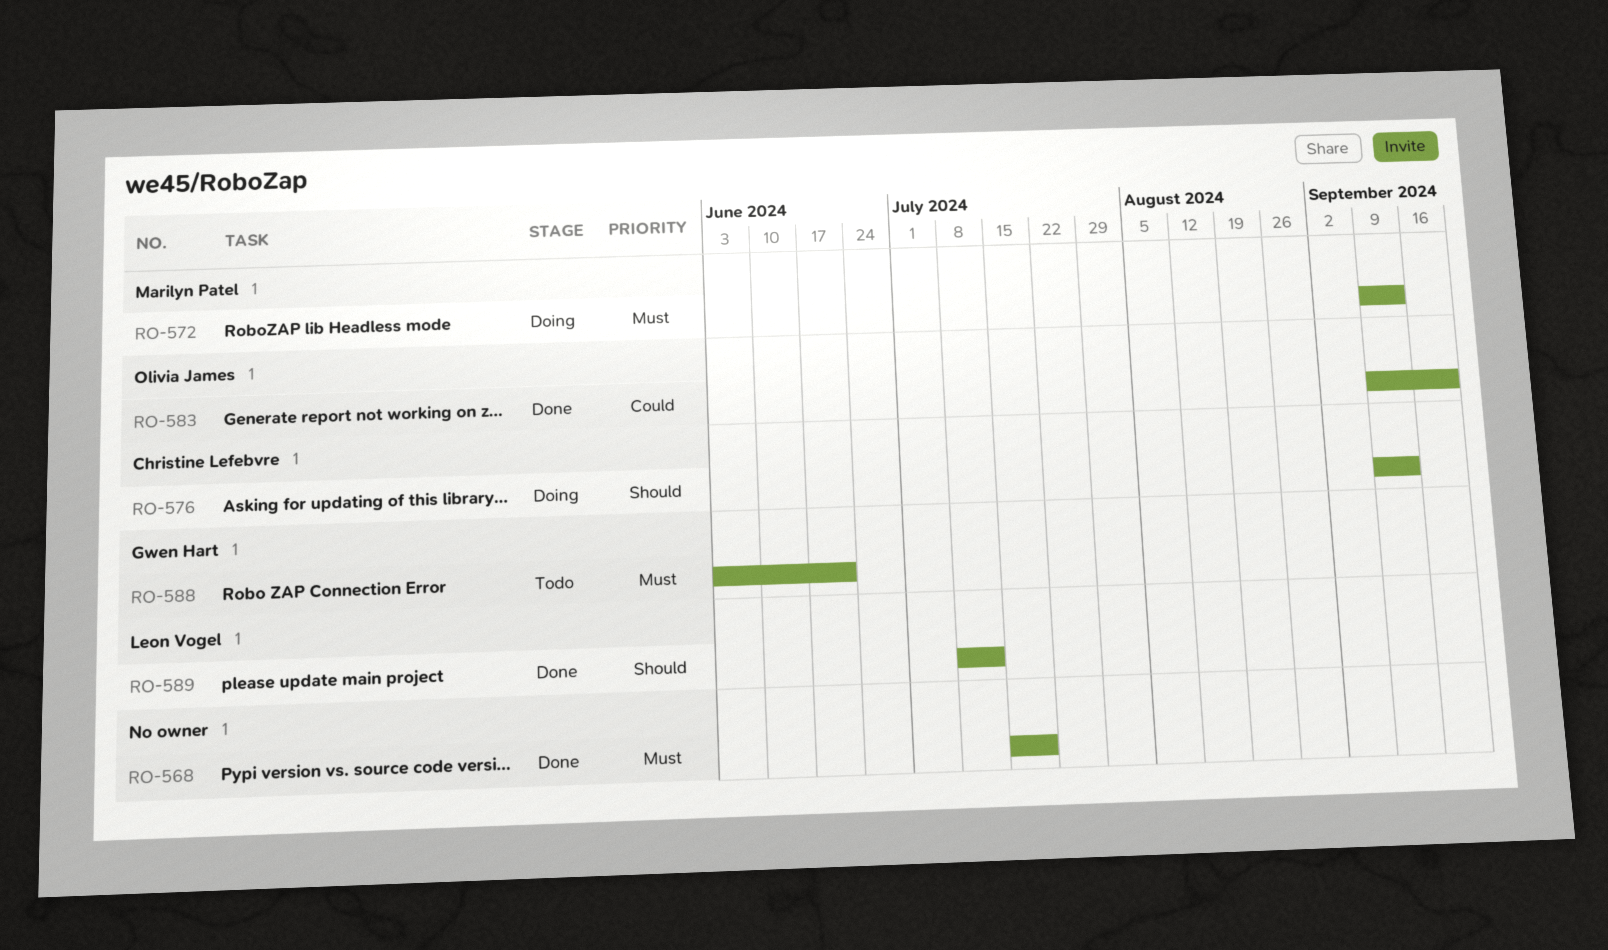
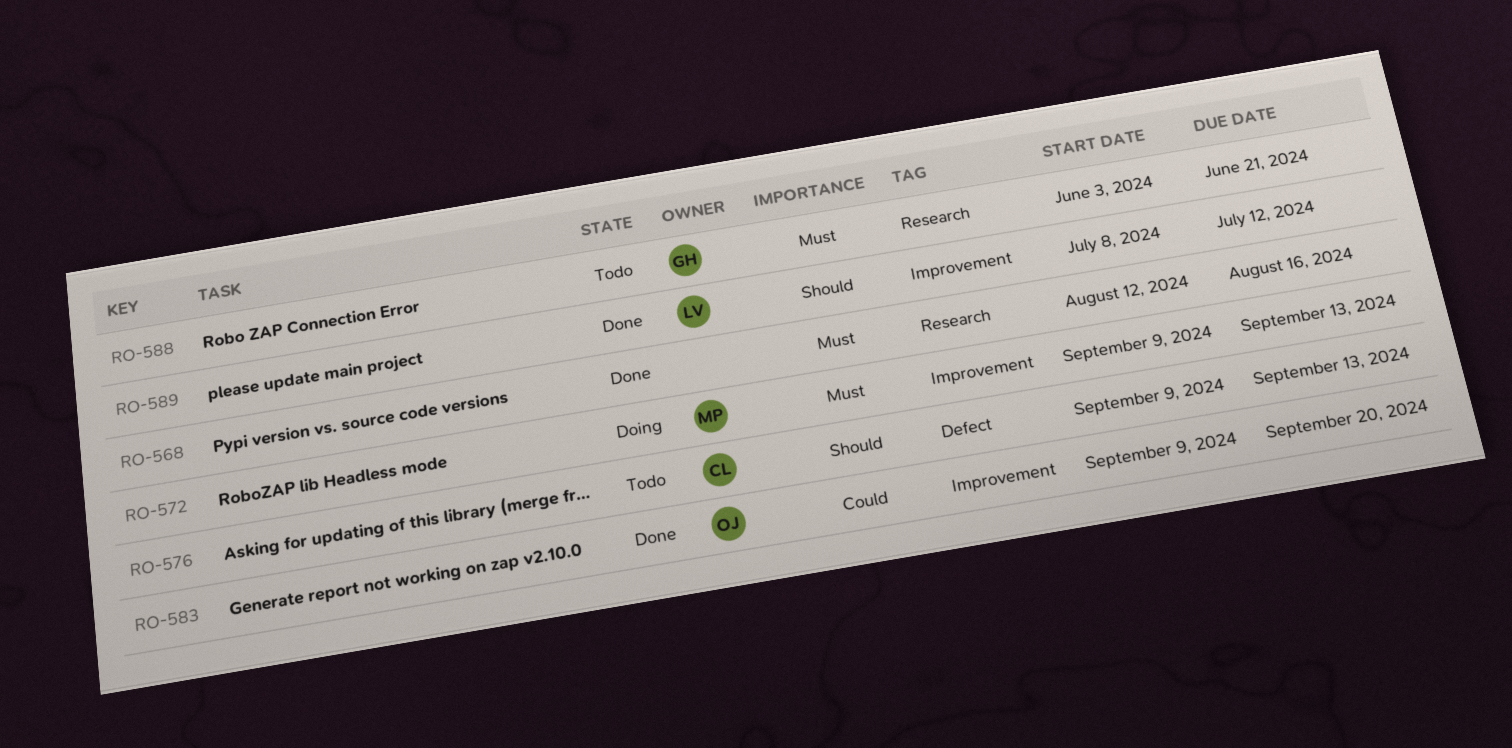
RO-568, start: Jul 15 -> Aug 12
RO-568, due: Jul 19 -> Aug 16
RO-576, status: Doing -> Todo

